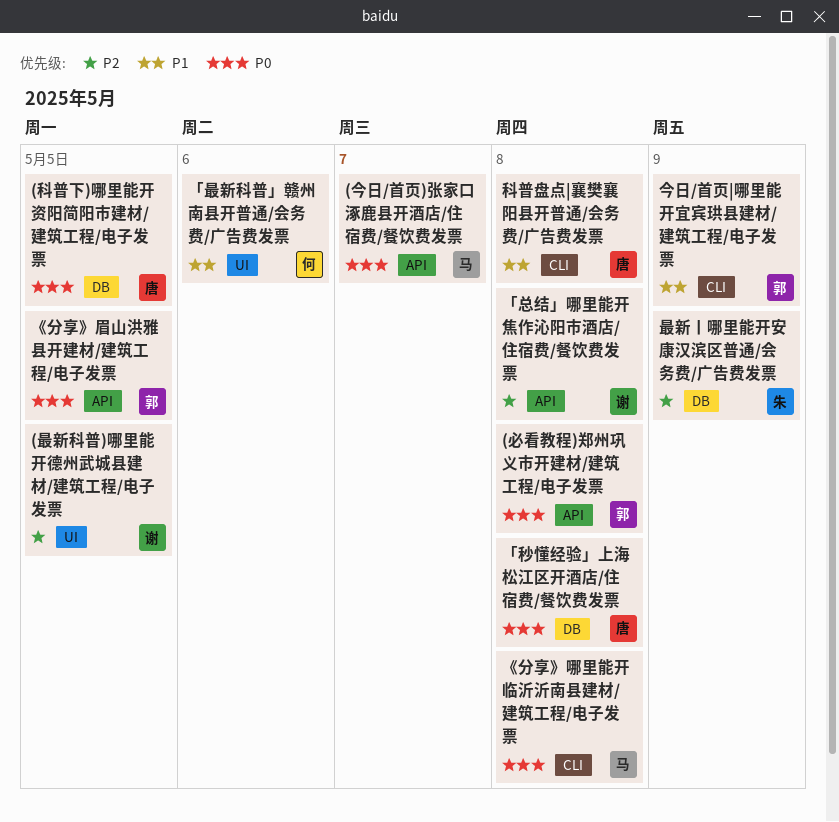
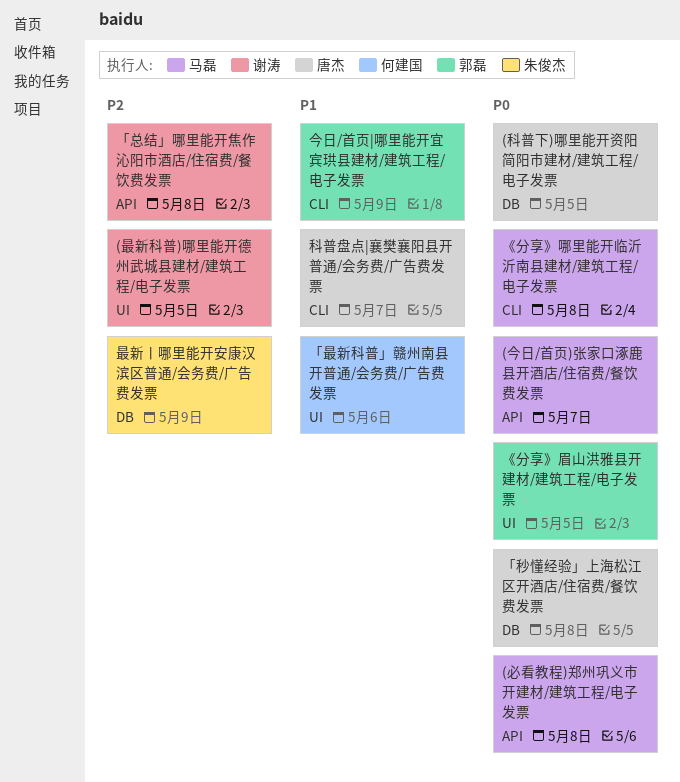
(必看教程)郑州巩义市开建材/建筑工程/电子发票, owner: 郭磊 -> 马磊
《分享》眉山洪雅县开建材/建筑工程/电子发票, label: API -> UI
科普盘点|襄樊襄阳县开普通/会务费/广告费发票, due: May 8 -> May 7

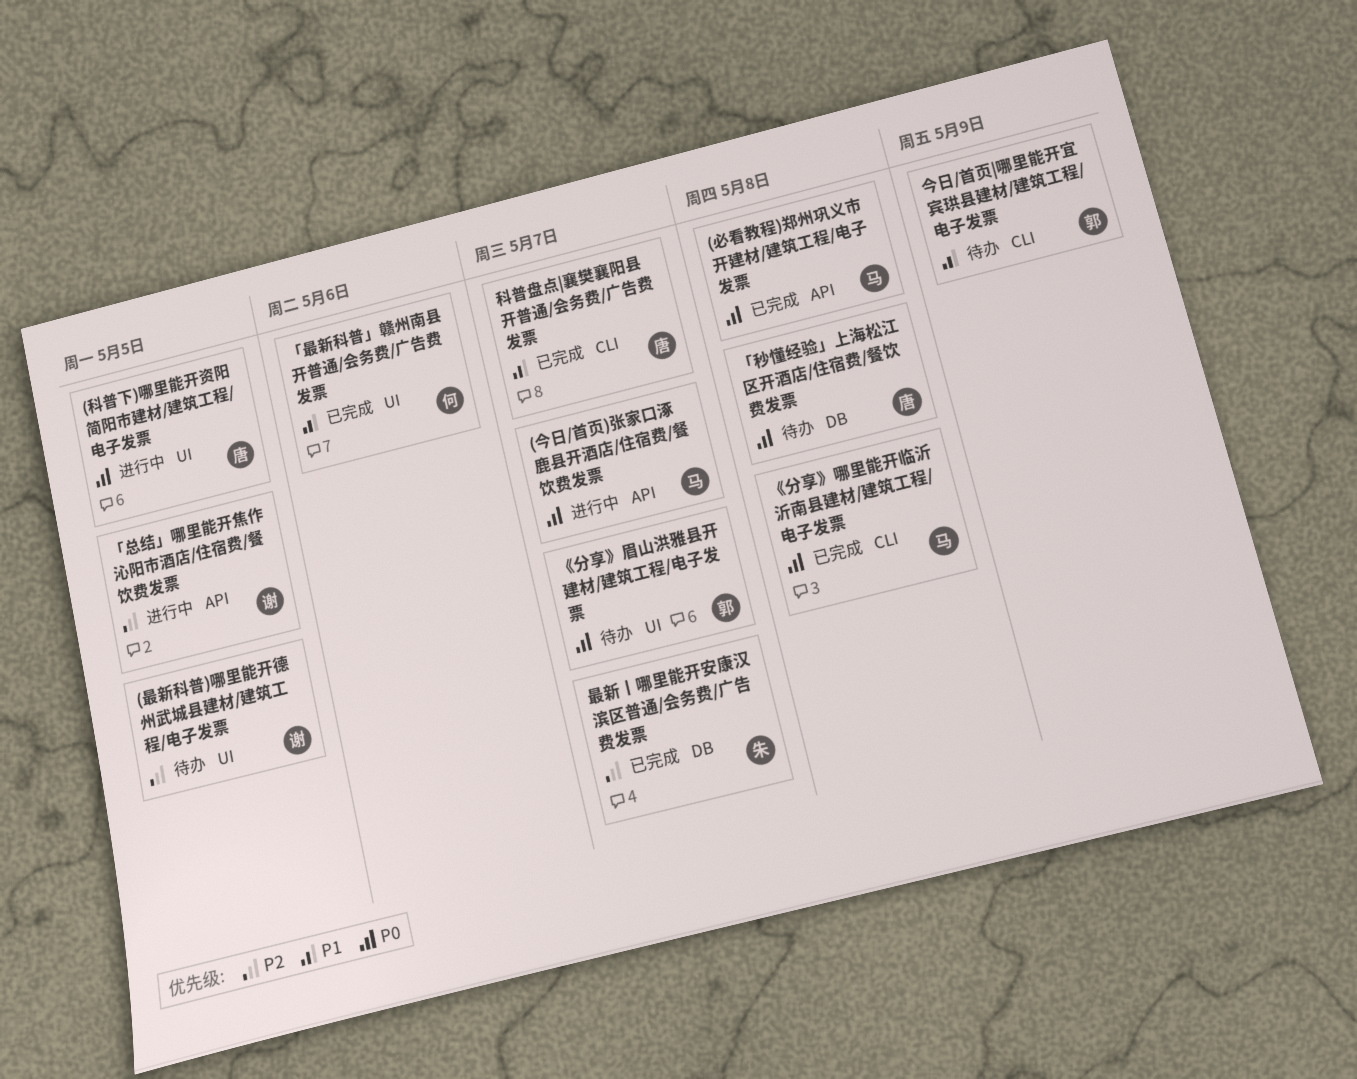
(科普下)哪里能开资阳简阳市建材/建筑工程/电子发票, label: DB -> UI
《分享》眉山洪雅县开建材/建筑工程/电子发票, due: May 5 -> May 7
「总结」哪里能开焦作沁阳市酒店/住宿费/餐饮费发票, due: May 8 -> May 5
最新丨哪里能开安康汉滨区普通/会务费/广告费发票, due: May 9 -> May 7

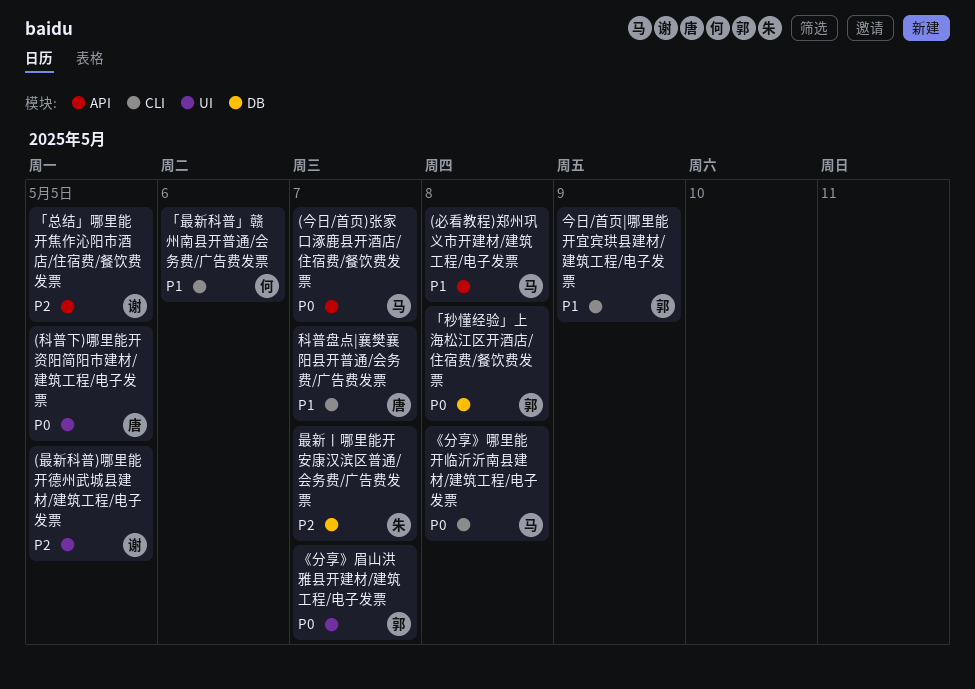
(必看教程)郑州巩义市开建材/建筑工程/电子发票, priority: P0 -> P1
「最新科普」赣州南县开普通/会务费/广告费发票, label: UI -> CLI
「秒懂经验」上海松江区开酒店/住宿费/餐饮费发票, owner: 唐 -> 郭

